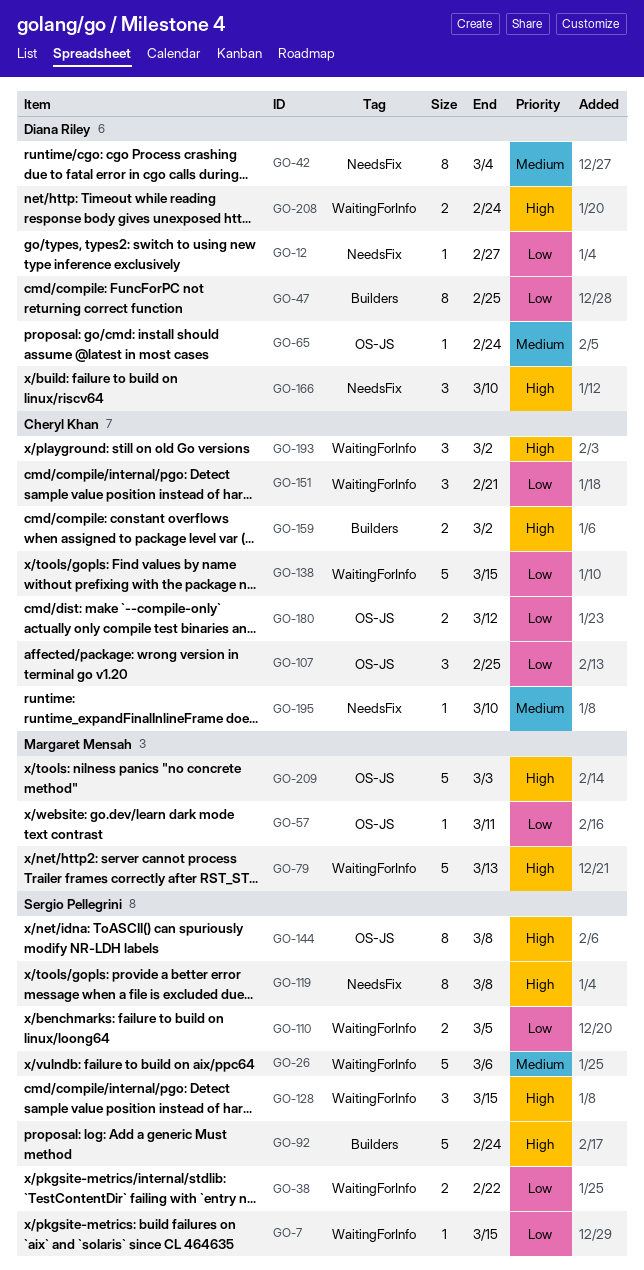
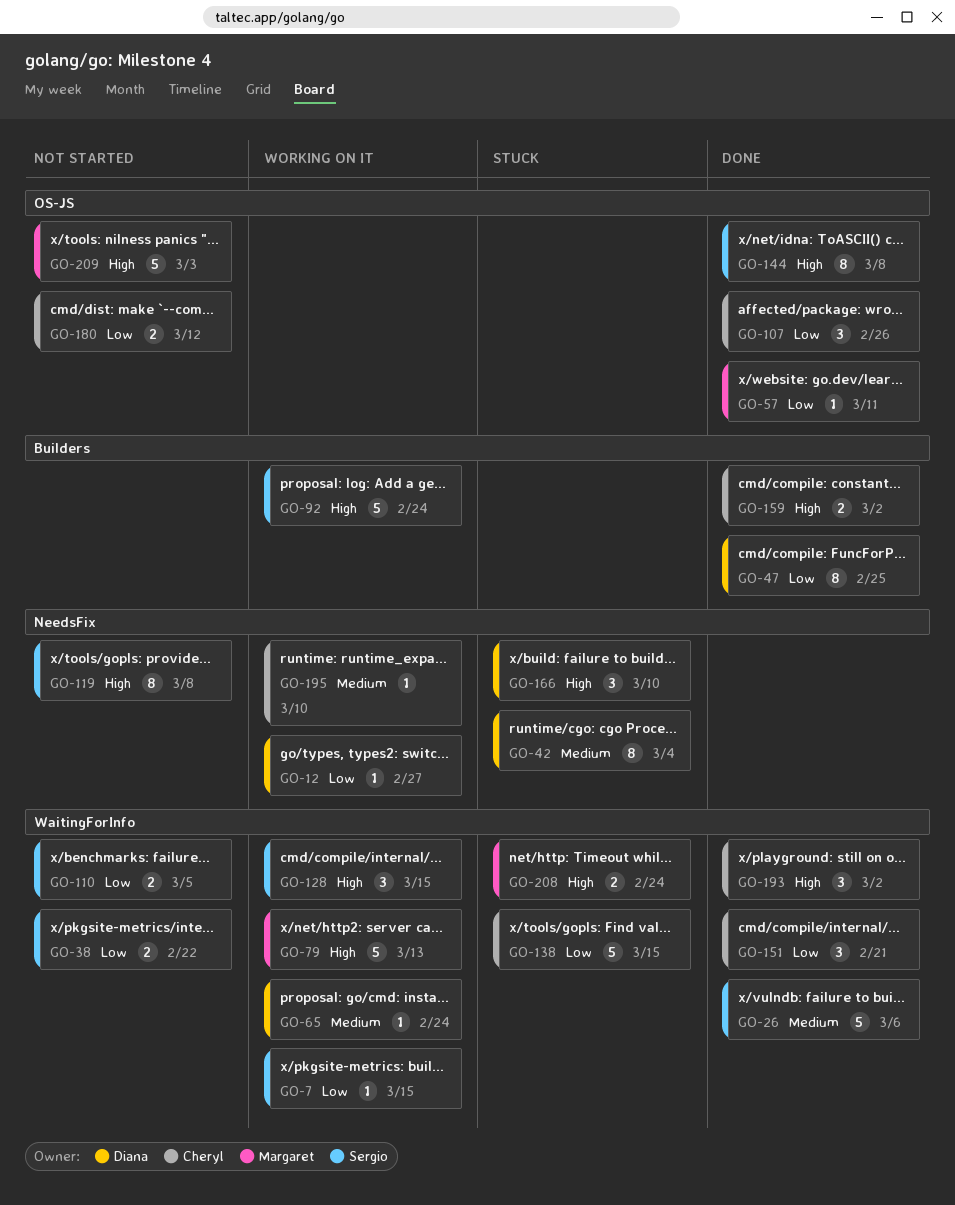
GO-65, label: OS-JS -> WaitingForInfo
GO-107, due: Feb 25 -> Feb 26
GO-208, owner: Diana Riley -> Margaret Mensah

